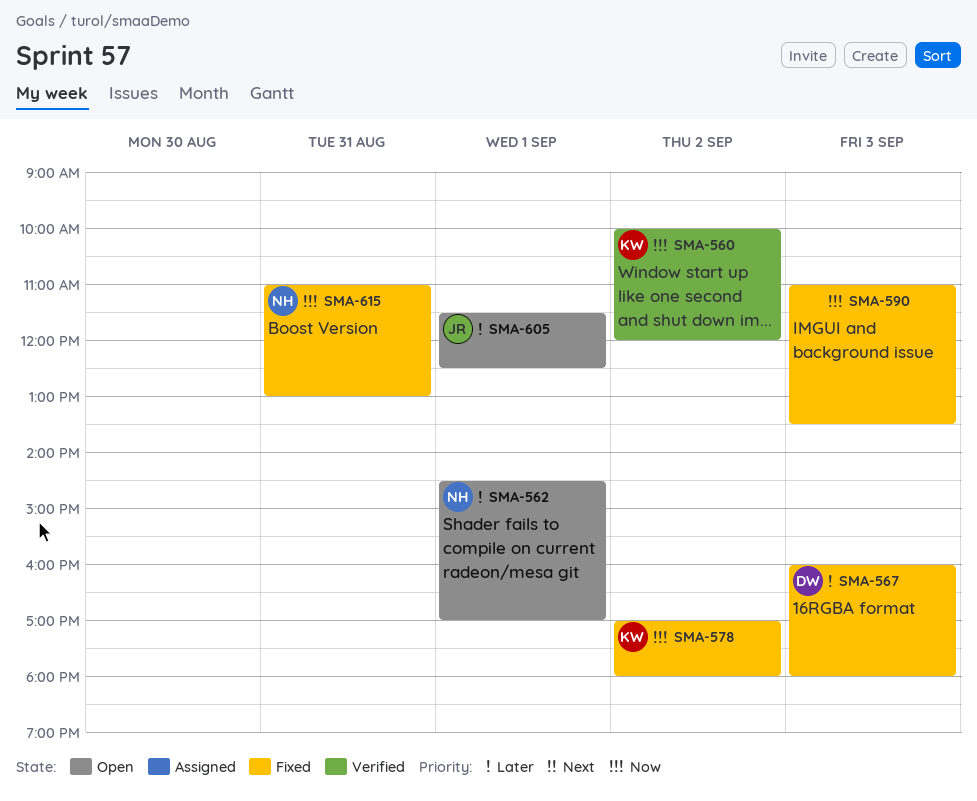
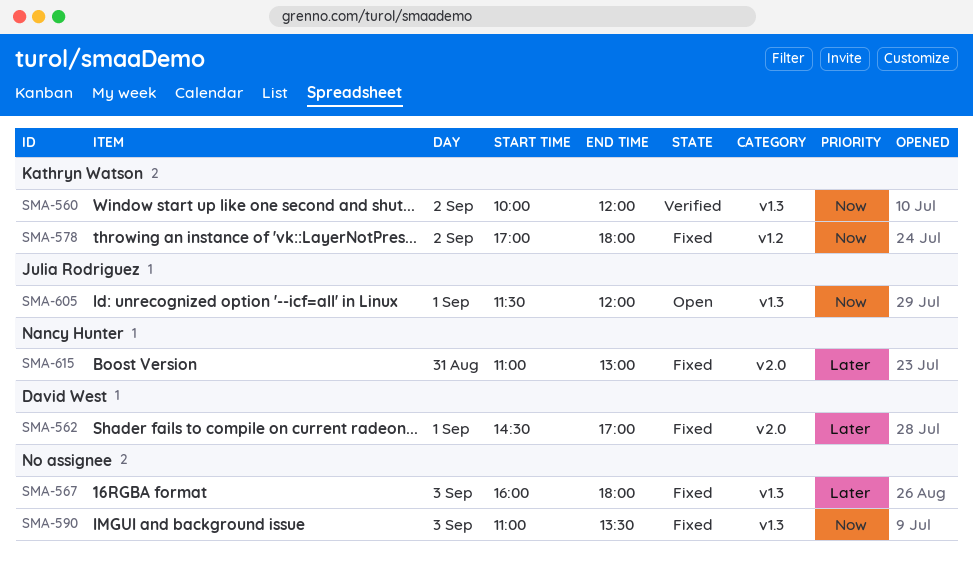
SMA-562, status: Open -> Fixed
SMA-562, owner: Nancy Hunter -> David West
SMA-567, owner: David West -> none
SMA-605, priority: Later -> Now
SMA-605, ends: 12:30 -> 12:00
SMA-615, priority: Now -> Later

